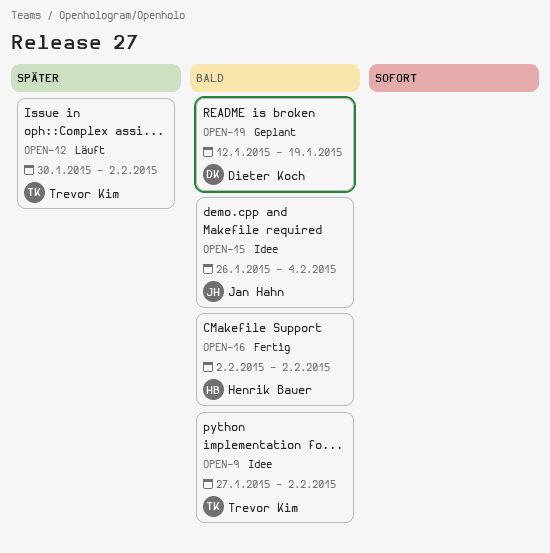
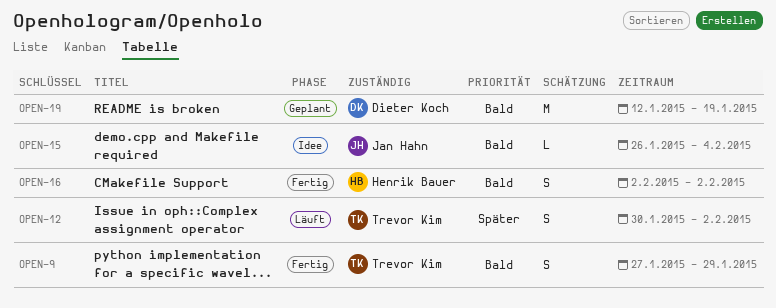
OPEN-9, status: Idee -> Fertig
OPEN-9, due: Feb 2 -> Jan 29

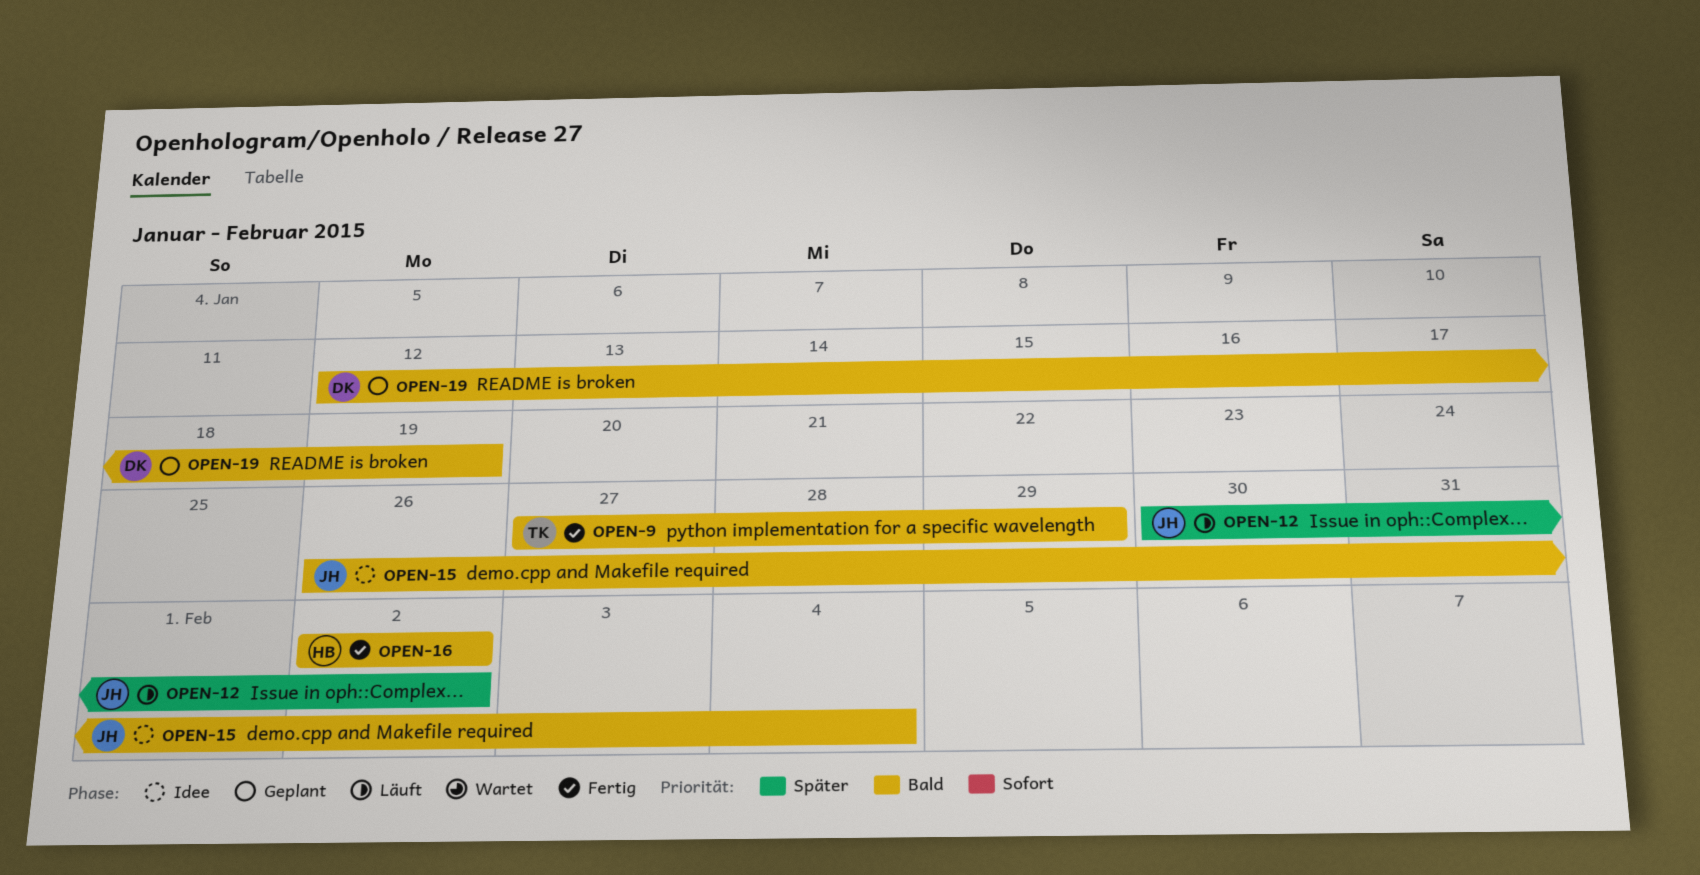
OPEN-12, owner: Trevor Kim -> Jan Hahn

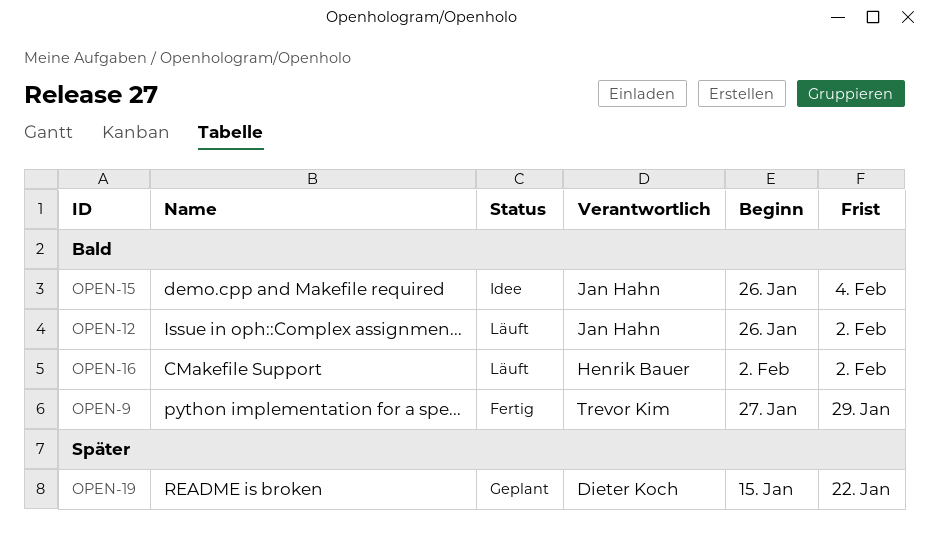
OPEN-12, priority: Später -> Bald
OPEN-12, start: Jan 30 -> Jan 26
OPEN-16, status: Fertig -> Läuft
OPEN-19, priority: Bald -> Später
OPEN-19, start: Jan 12 -> Jan 15
OPEN-19, due: Jan 19 -> Jan 22

